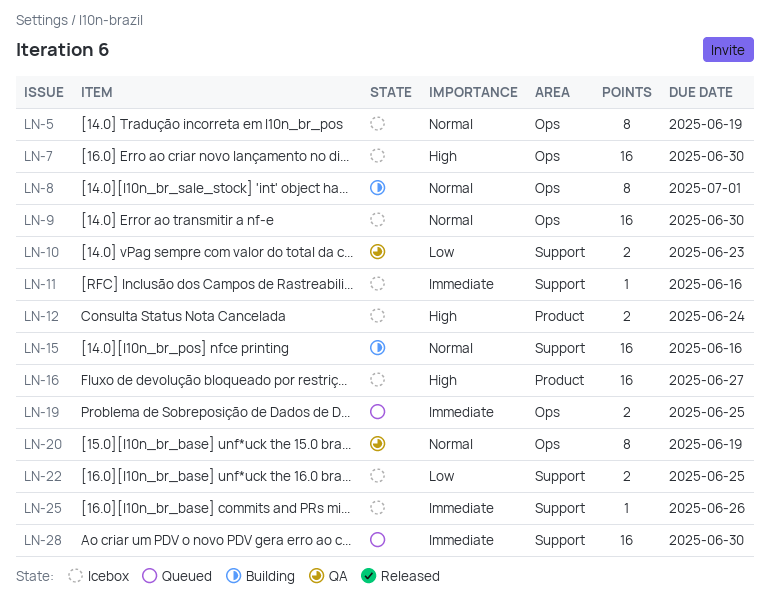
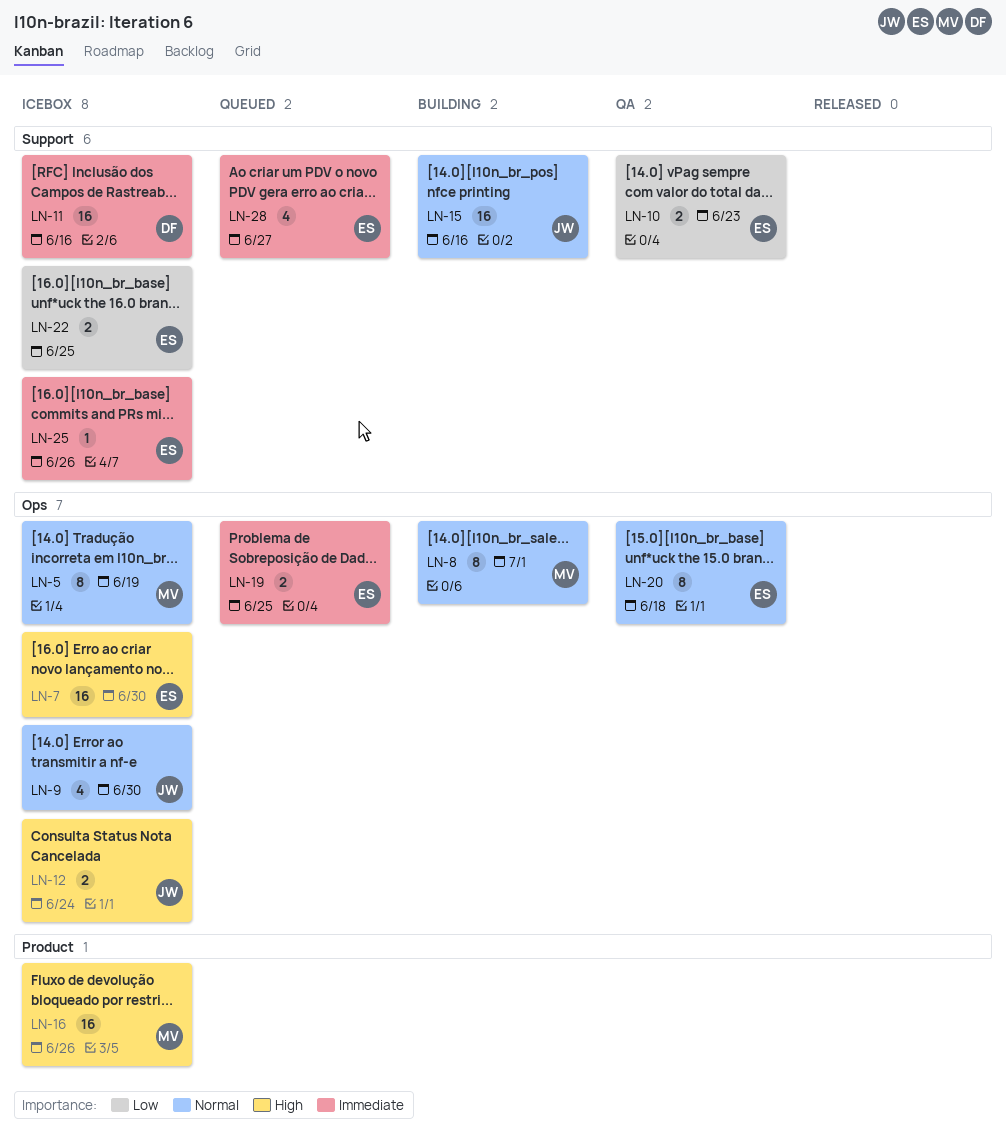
LN-9, estimate: 16 -> 4
LN-11, estimate: 1 -> 16
LN-12, label: Product -> Ops
LN-16, due: Jun 27 -> Jun 26
LN-20, due: Jun 19 -> Jun 18
LN-28, estimate: 16 -> 4
LN-28, due: Jun 30 -> Jun 27

